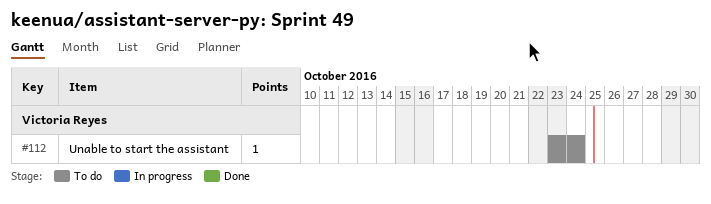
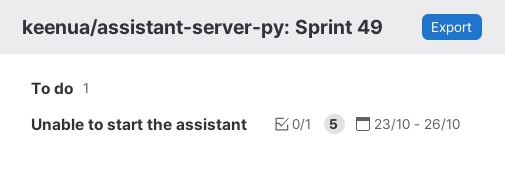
Unable to start the assistant, estimate: 1 -> 5
Unable to start the assistant, due: Oct 24 -> Oct 26

